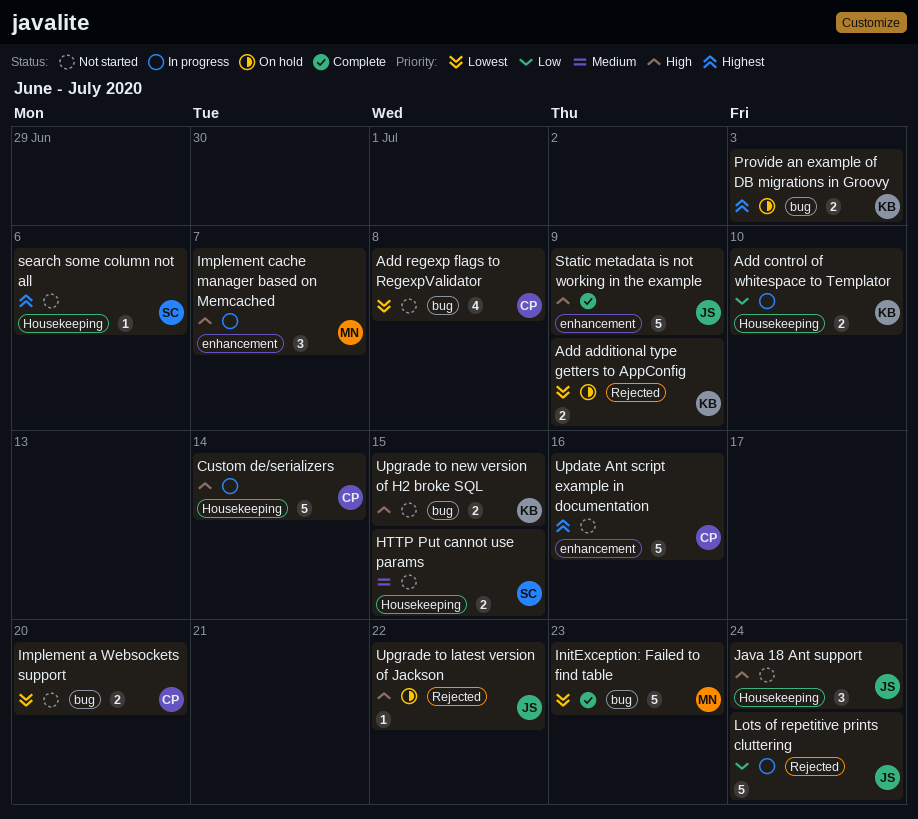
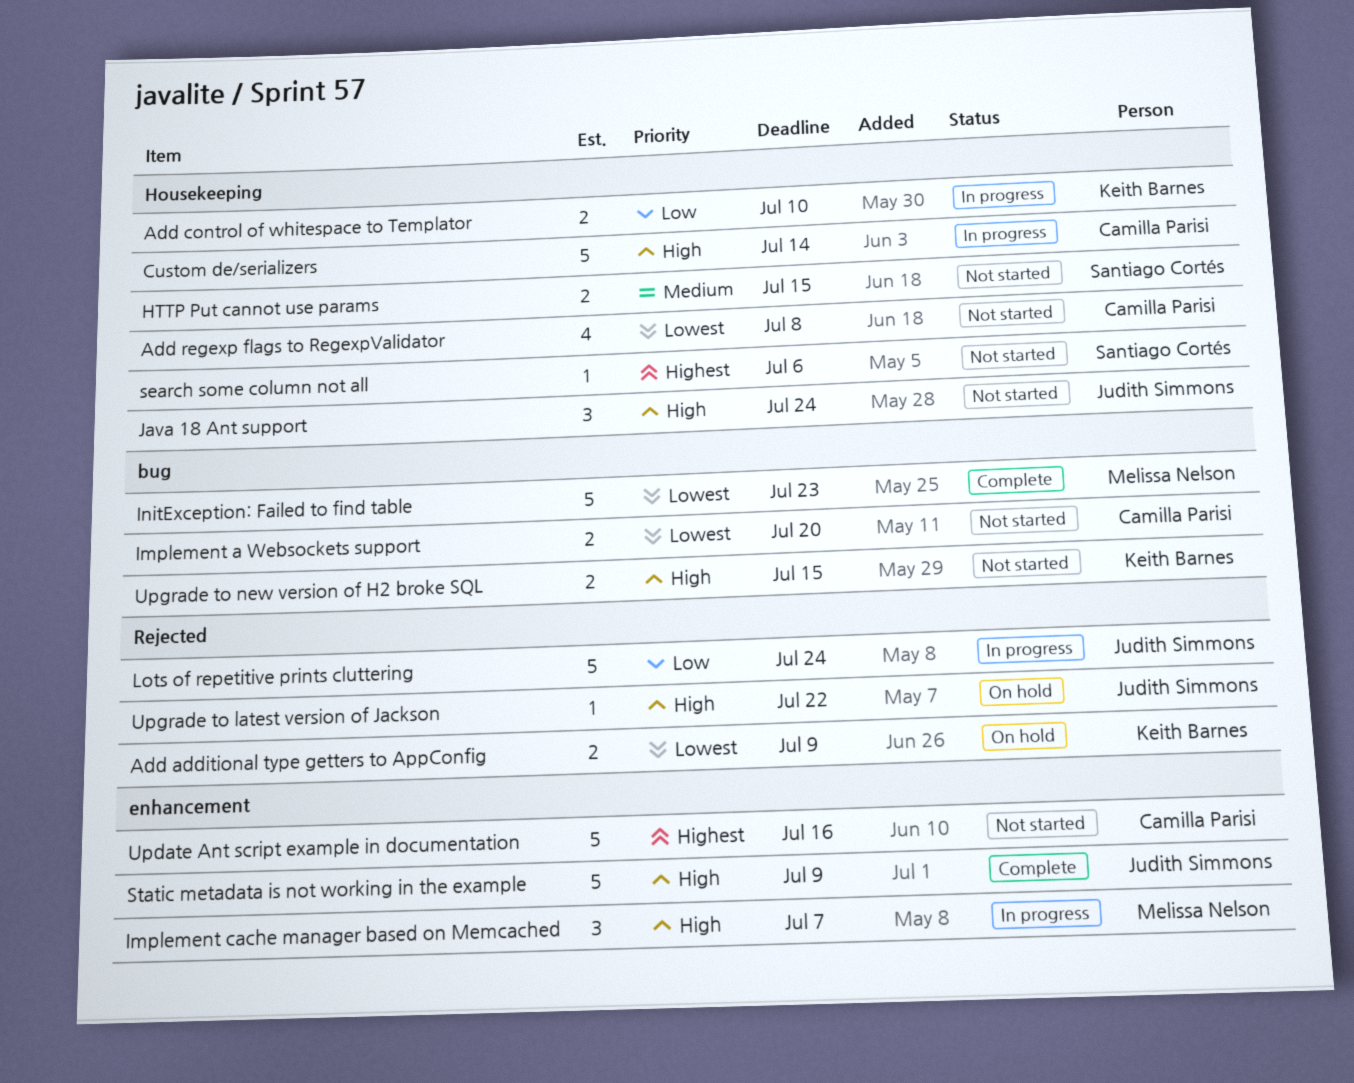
Add regexp flags to RegexpValidator, label: bug -> Housekeeping
Provide an example of DB migrations in Groovy: present -> none

